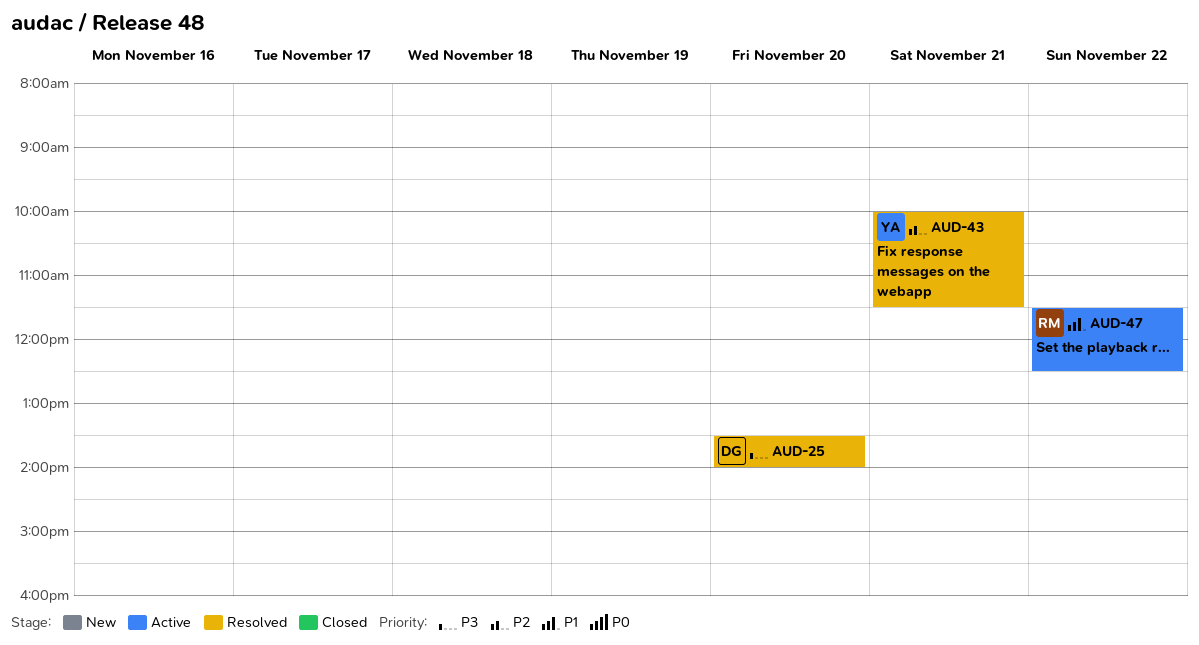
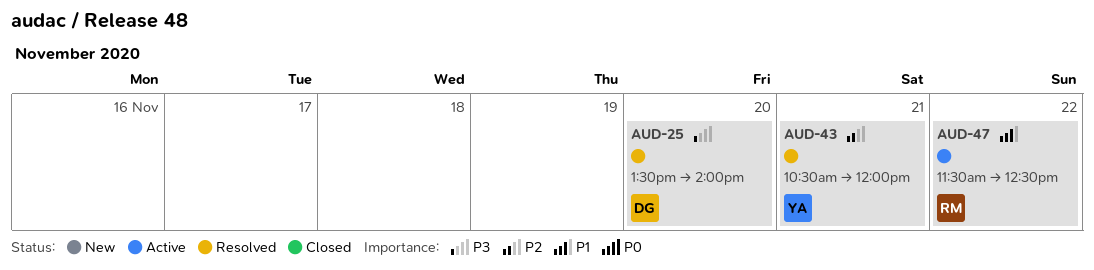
AUD-43, begins: 10:00 -> 10:30
AUD-43, ends: 11:30 -> 12:00

